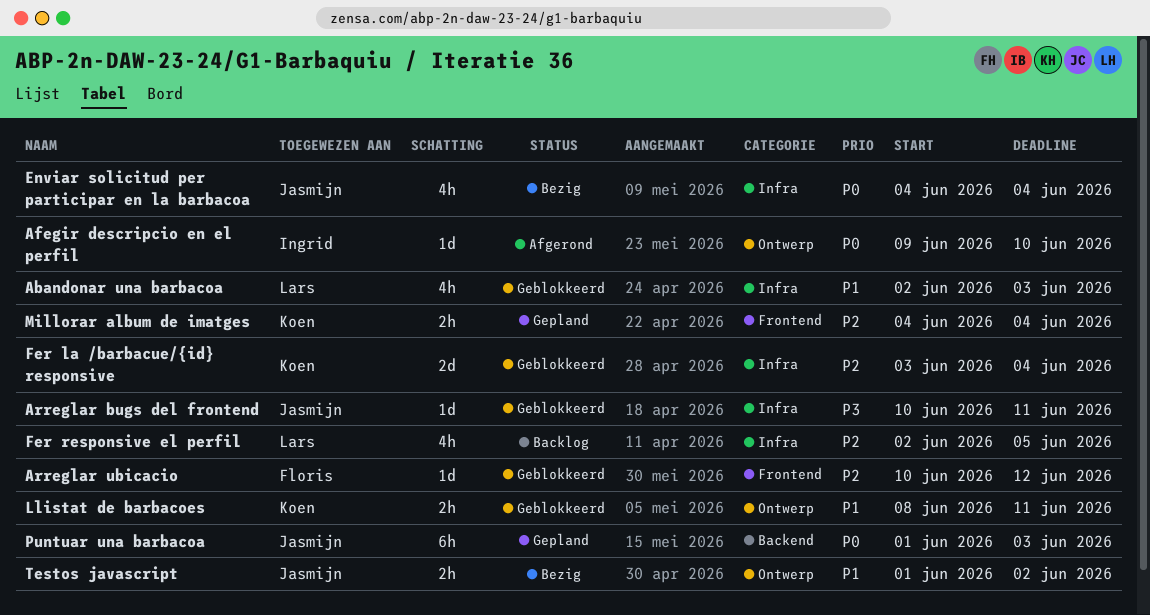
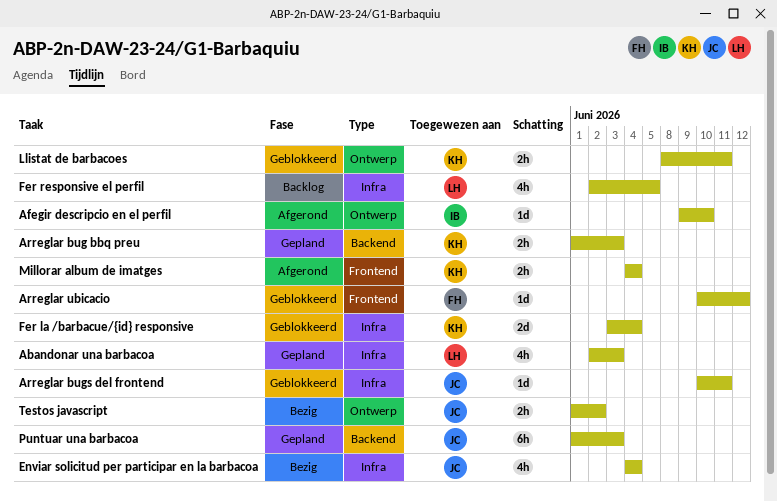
Abandonar una barbacoa, status: Geblokkeerd -> Gepland
Arreglar bug bbq preu: none -> present
Millorar album de imatges, status: Gepland -> Afgerond

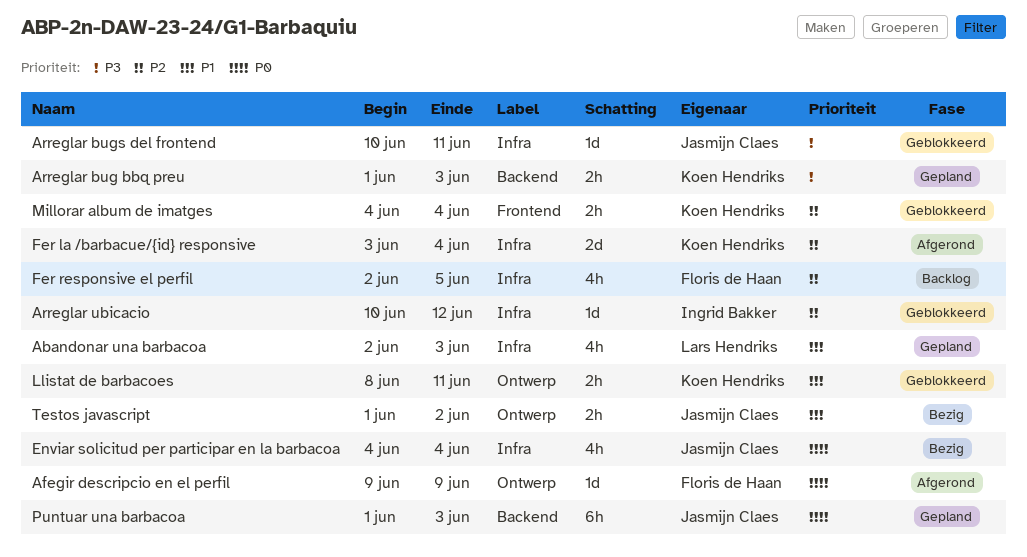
Afegir descripcio en el perfil, owner: Ingrid Bakker -> Floris de Haan
Afegir descripcio en el perfil, due: Jun 10 -> Jun 9
Arreglar ubicacio, owner: Floris de Haan -> Ingrid Bakker
Arreglar ubicacio, label: Frontend -> Infra
Fer la /barbacue/{id} responsive, status: Geblokkeerd -> Afgerond
Fer responsive el perfil, owner: Lars Hendriks -> Floris de Haan
Millorar album de imatges, status: Afgerond -> Geblokkeerd

